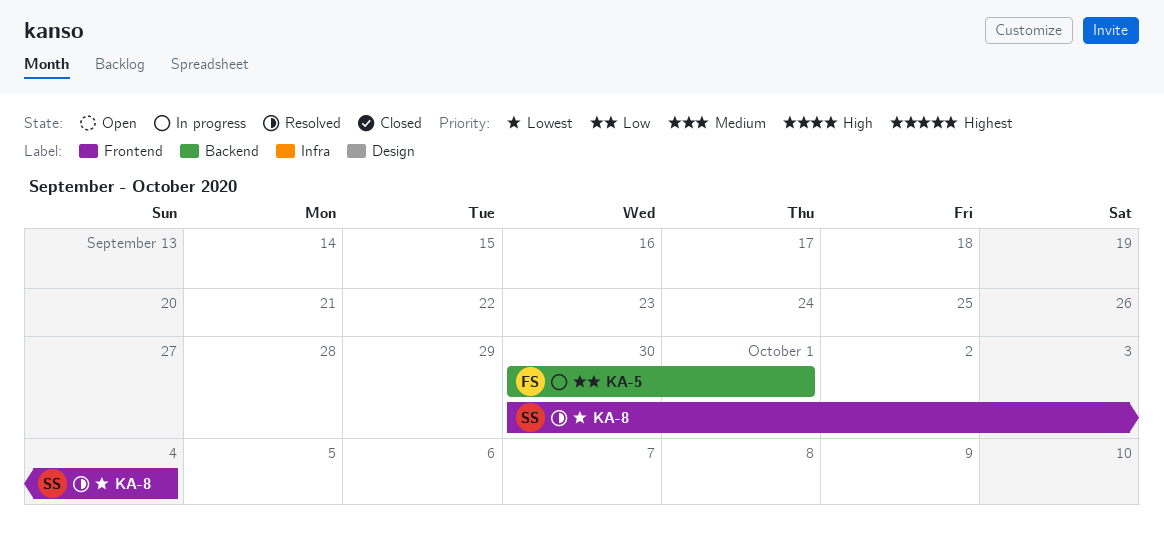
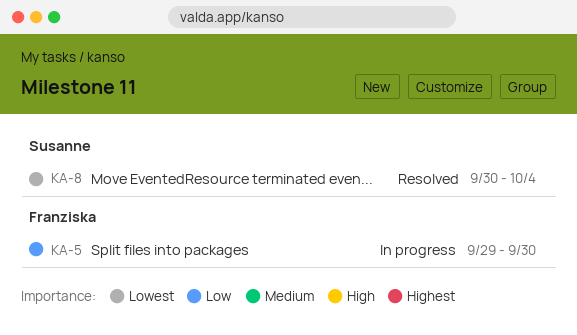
KA-5, start: Sep 30 -> Sep 29
KA-5, due: Oct 1 -> Sep 30

